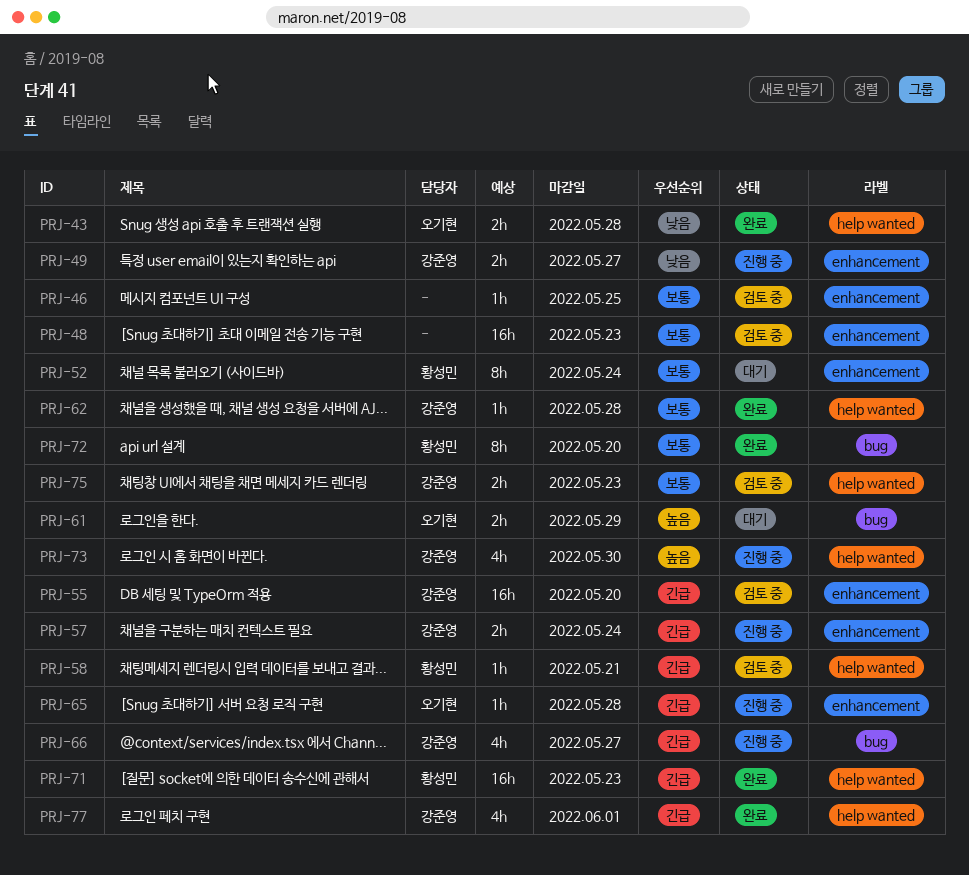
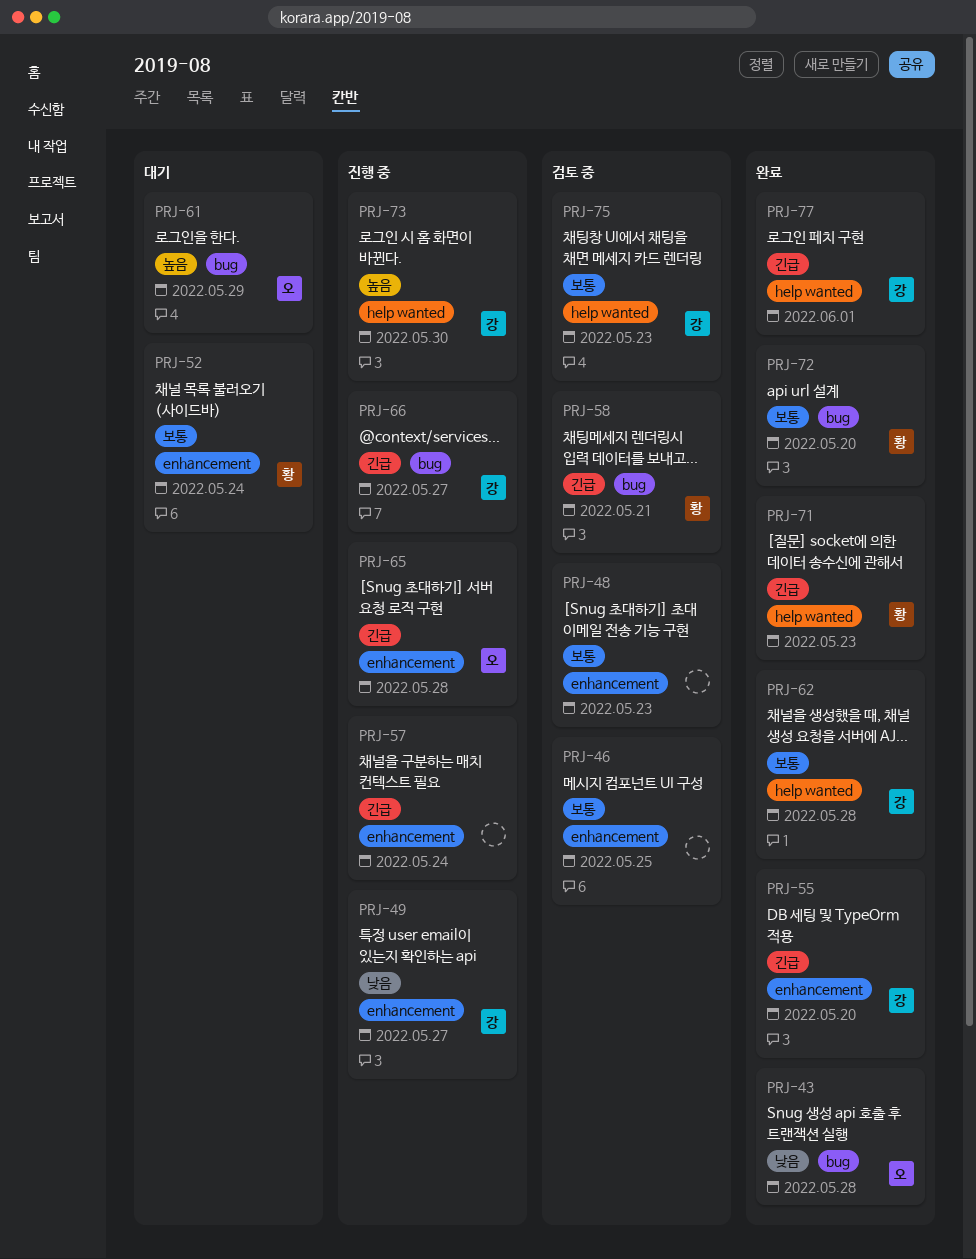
PRJ-43, label: help wanted -> bug
PRJ-55, status: 검토 중 -> 완료
PRJ-57, owner: 강준영 -> none
PRJ-58, label: help wanted -> bug

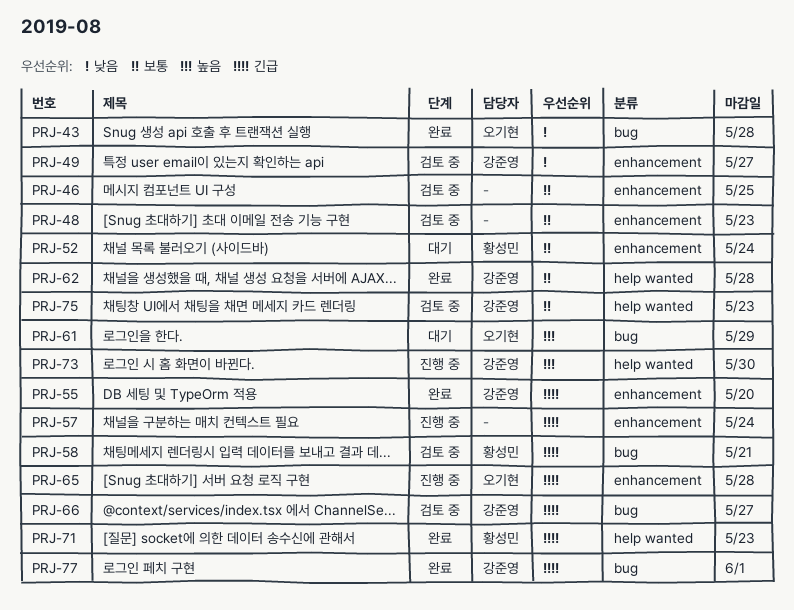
PRJ-49, status: 진행 중 -> 검토 중
PRJ-66, status: 진행 중 -> 검토 중
PRJ-72: present -> none
PRJ-77, label: help wanted -> bug

